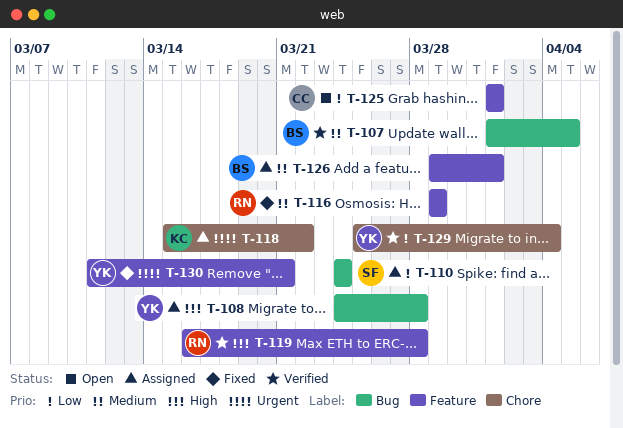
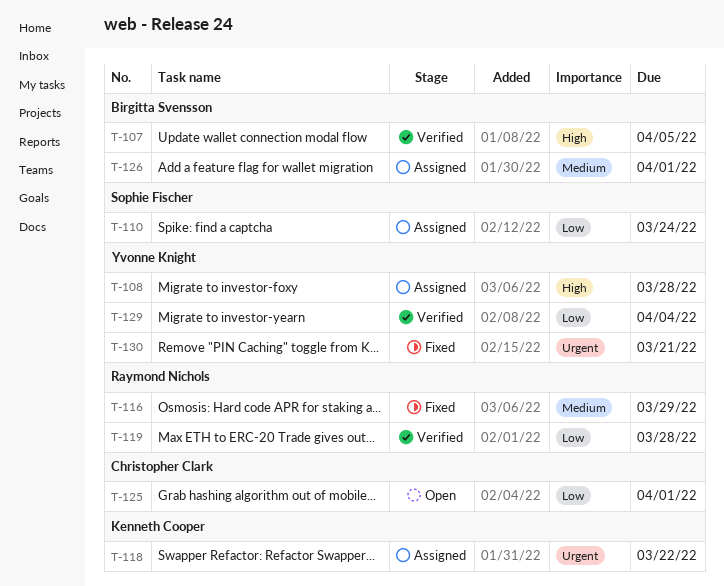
T-107, priority: Medium -> High
T-119, priority: High -> Low

